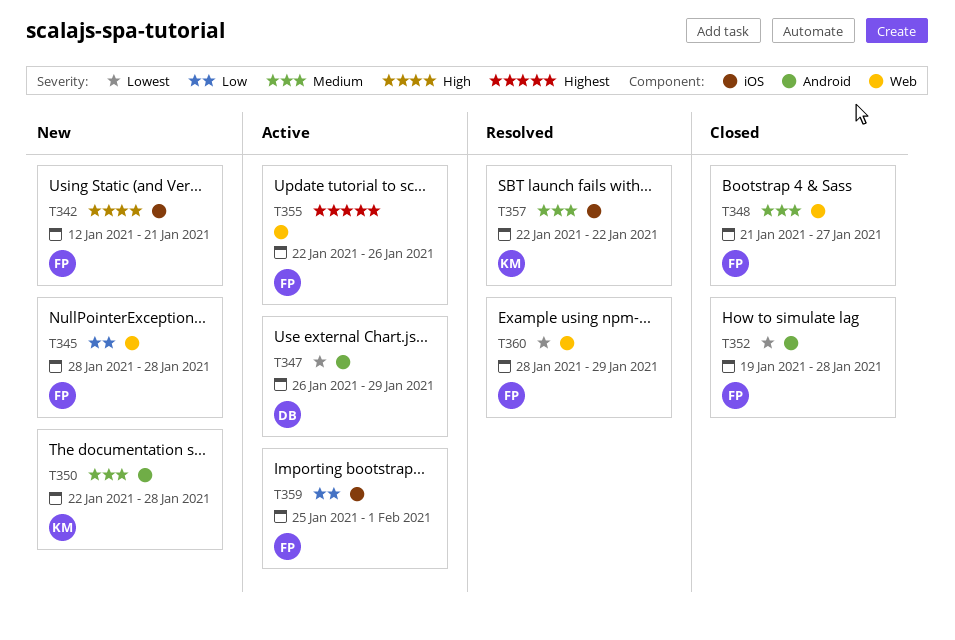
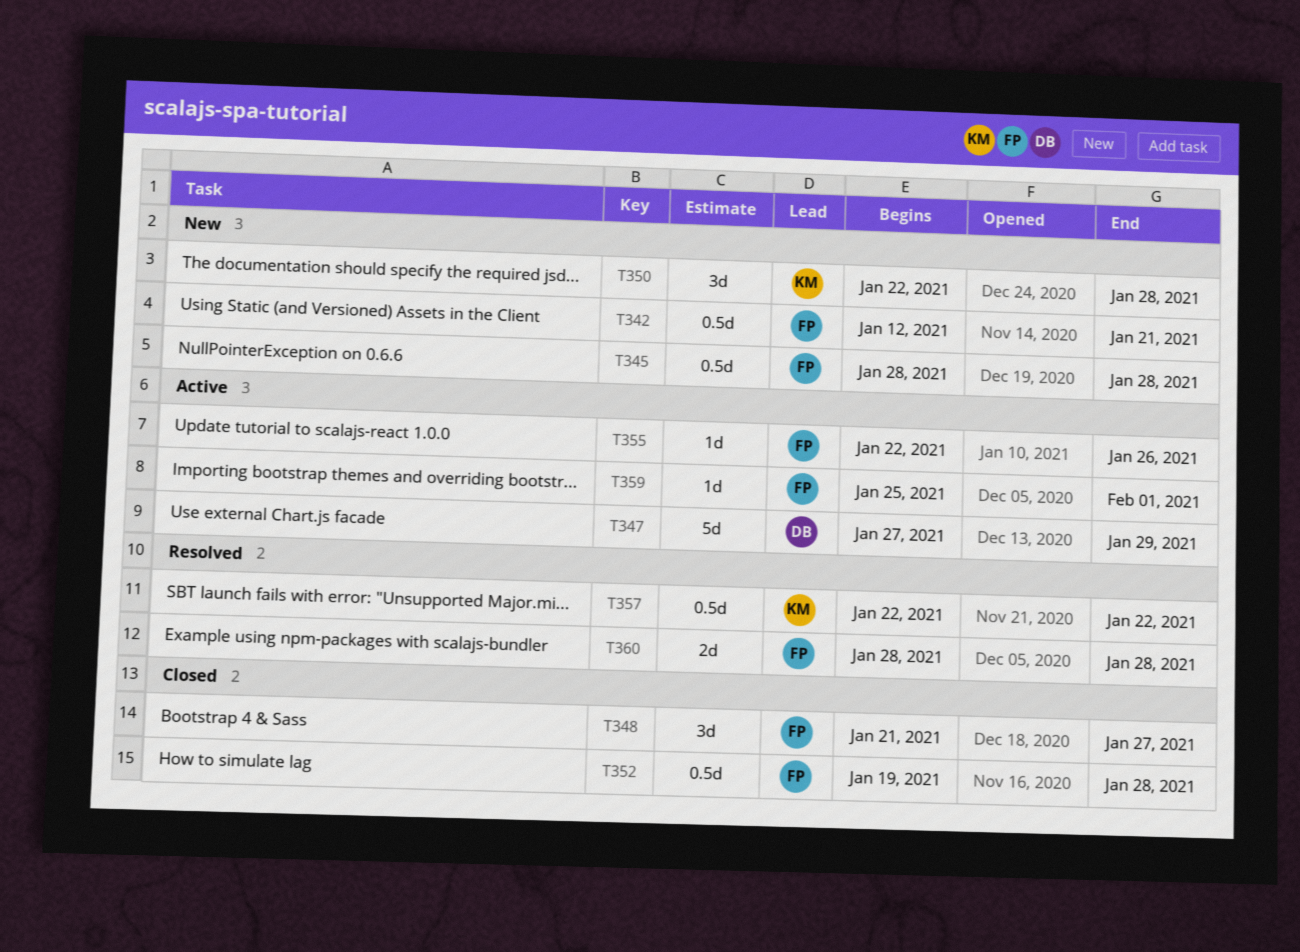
T347, start: Jan 26 -> Jan 27
T360, due: Jan 29 -> Jan 28

